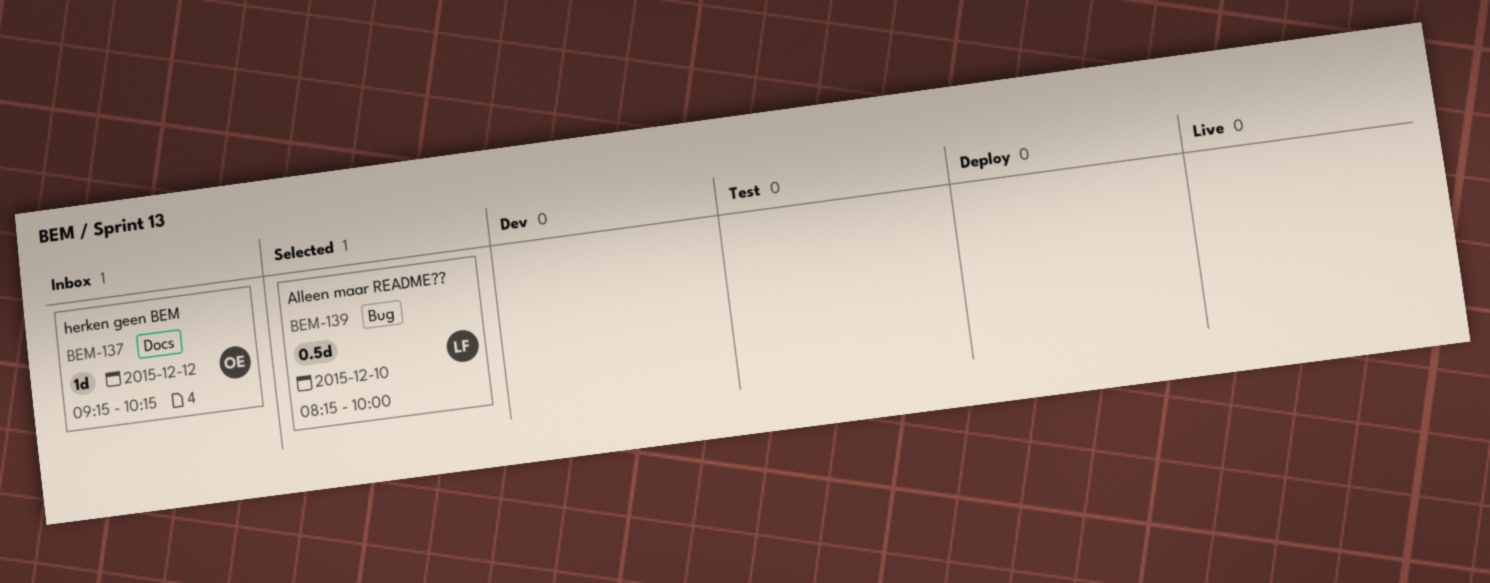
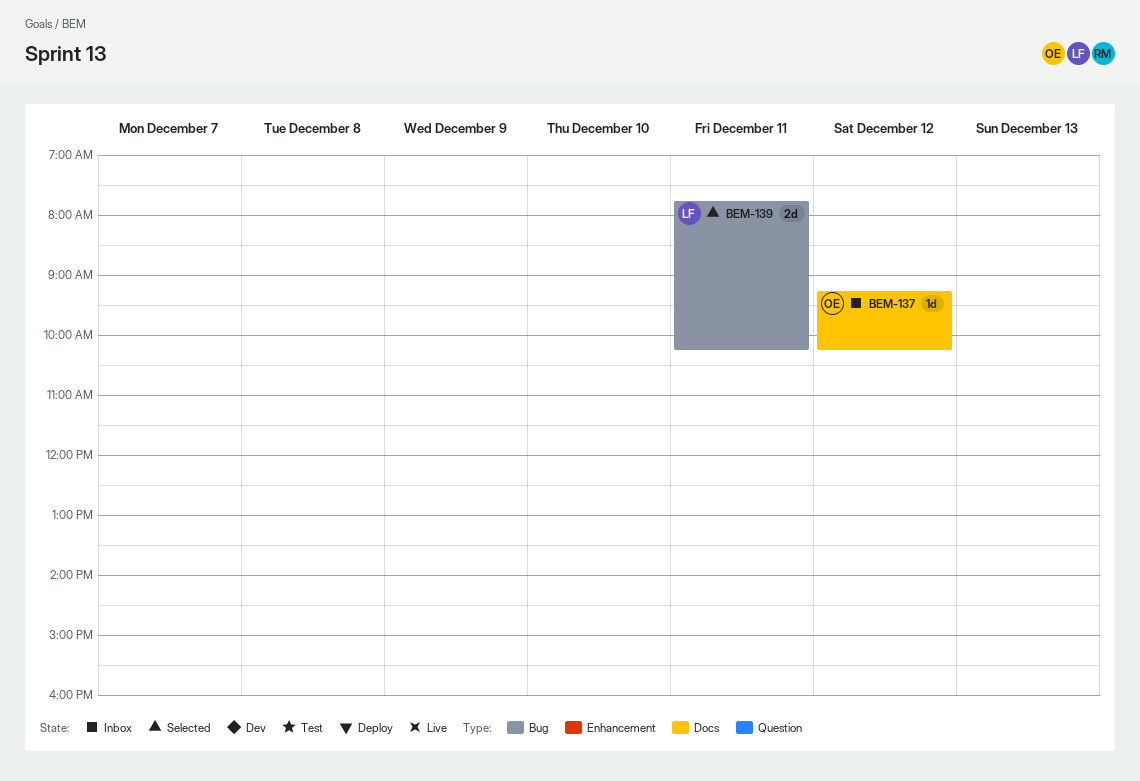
BEM-139, estimate: 0.5d -> 2d
BEM-139, day: Dec 10 -> Dec 11
BEM-139, begins: 08:15 -> 07:45
BEM-139, ends: 10:00 -> 10:15

